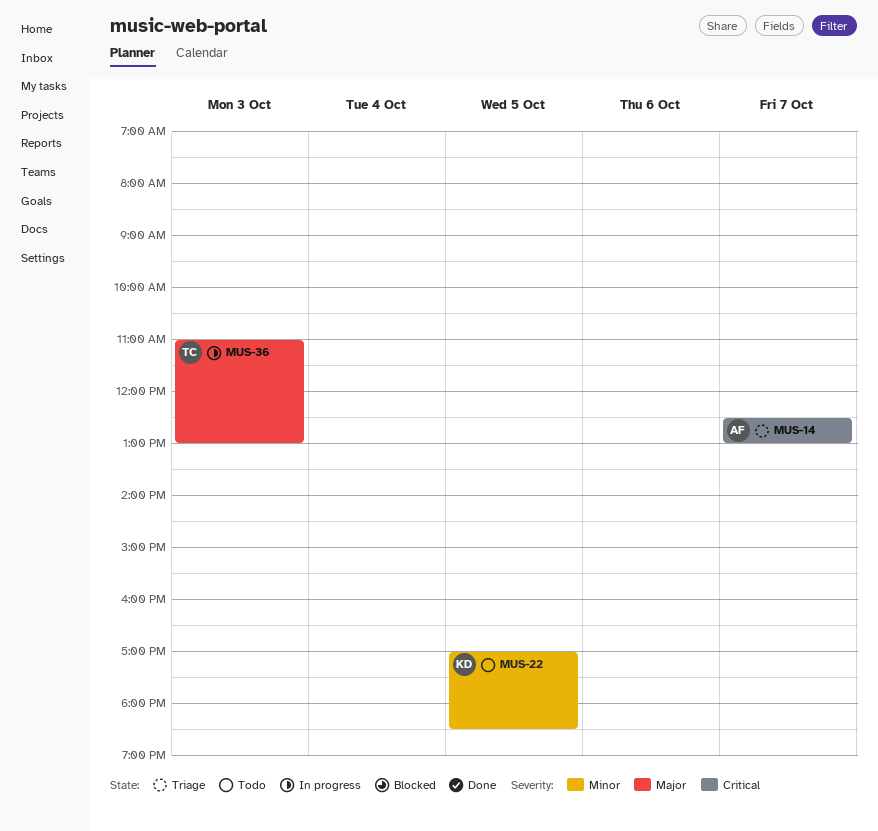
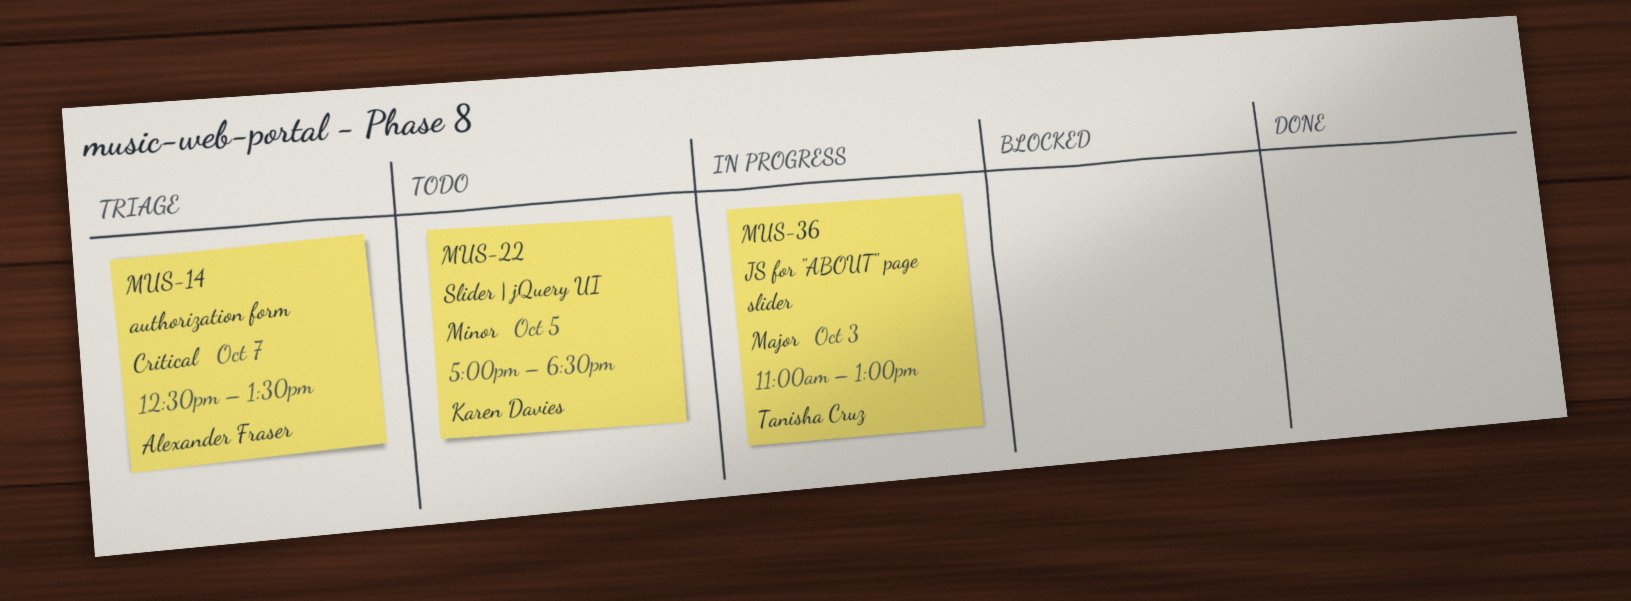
MUS-14, ends: 13:00 -> 13:30

